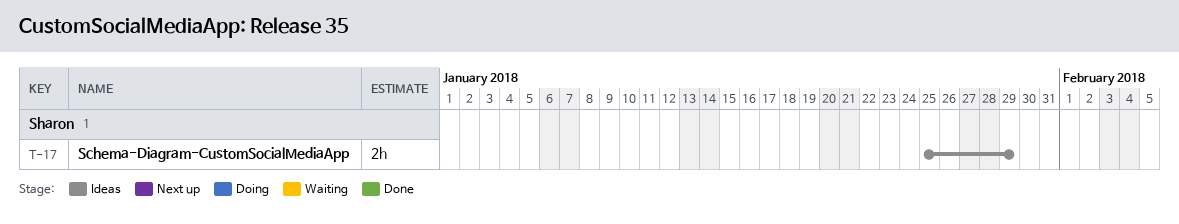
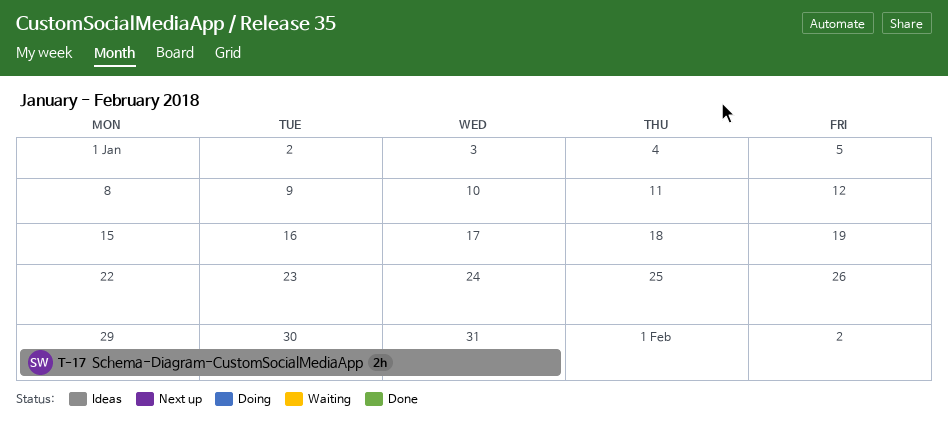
T-17, start: Jan 25 -> Jan 29
T-17, due: Jan 29 -> Jan 31

